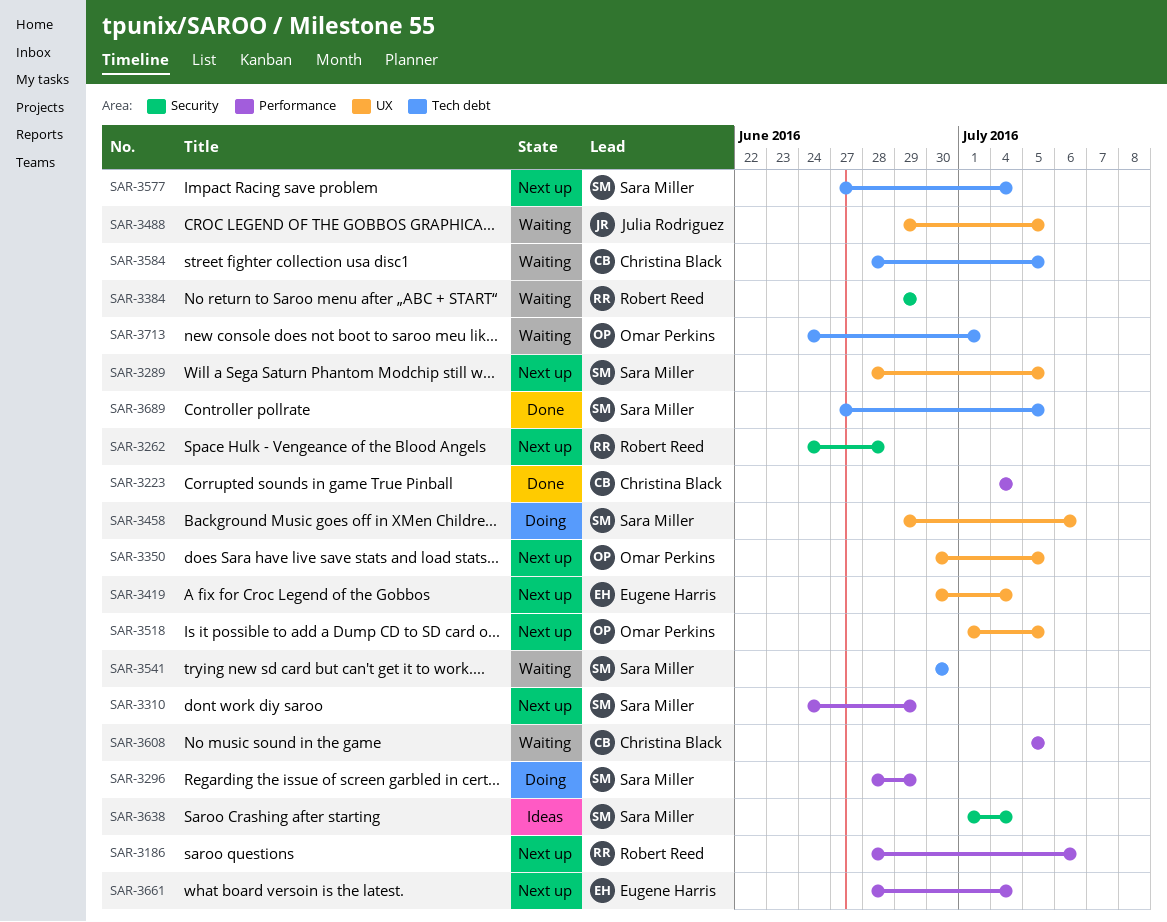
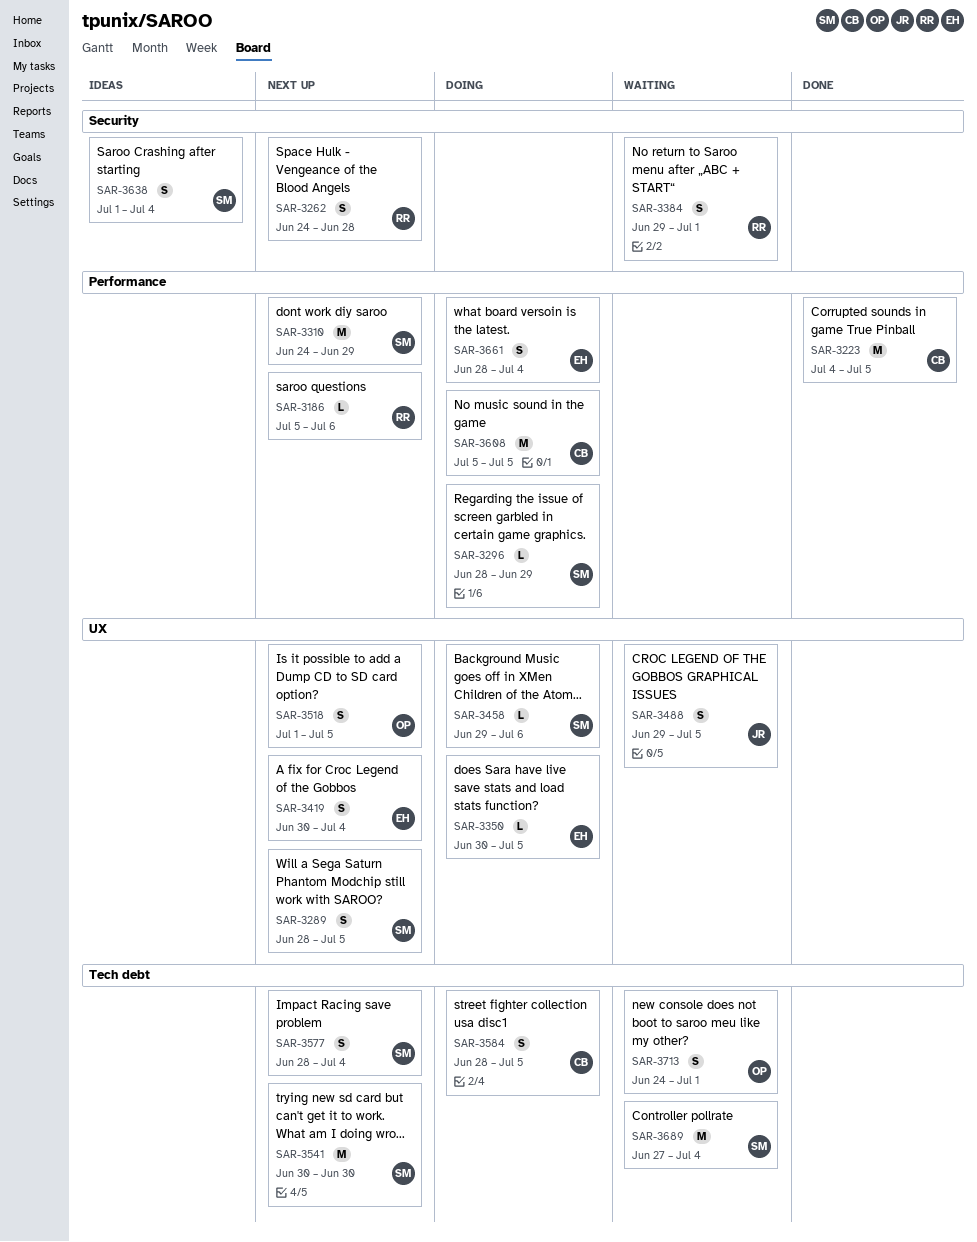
SAR-3186, start: Jun 28 -> Jul 5
SAR-3223, due: Jul 4 -> Jul 5
SAR-3350, status: Next up -> Doing
SAR-3350, owner: Omar Perkins -> Eugene Harris
SAR-3384, due: Jun 29 -> Jul 1
SAR-3541, status: Waiting -> Next up
SAR-3577, start: Jun 27 -> Jun 28
SAR-3584, status: Waiting -> Doing
SAR-3608, status: Waiting -> Doing
SAR-3661, status: Next up -> Doing
SAR-3689, status: Done -> Waiting
SAR-3689, due: Jul 5 -> Jul 4

